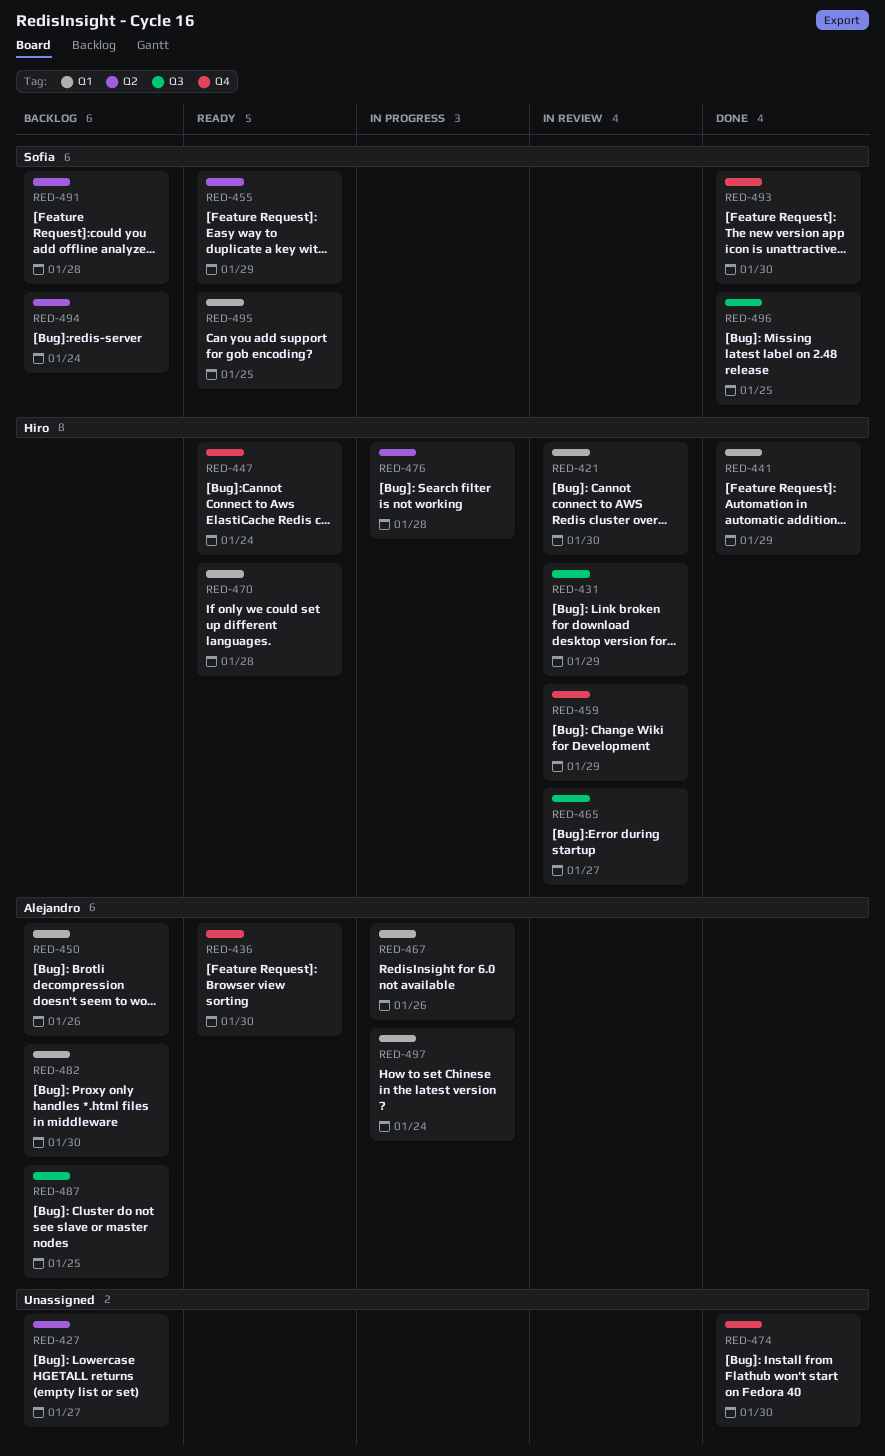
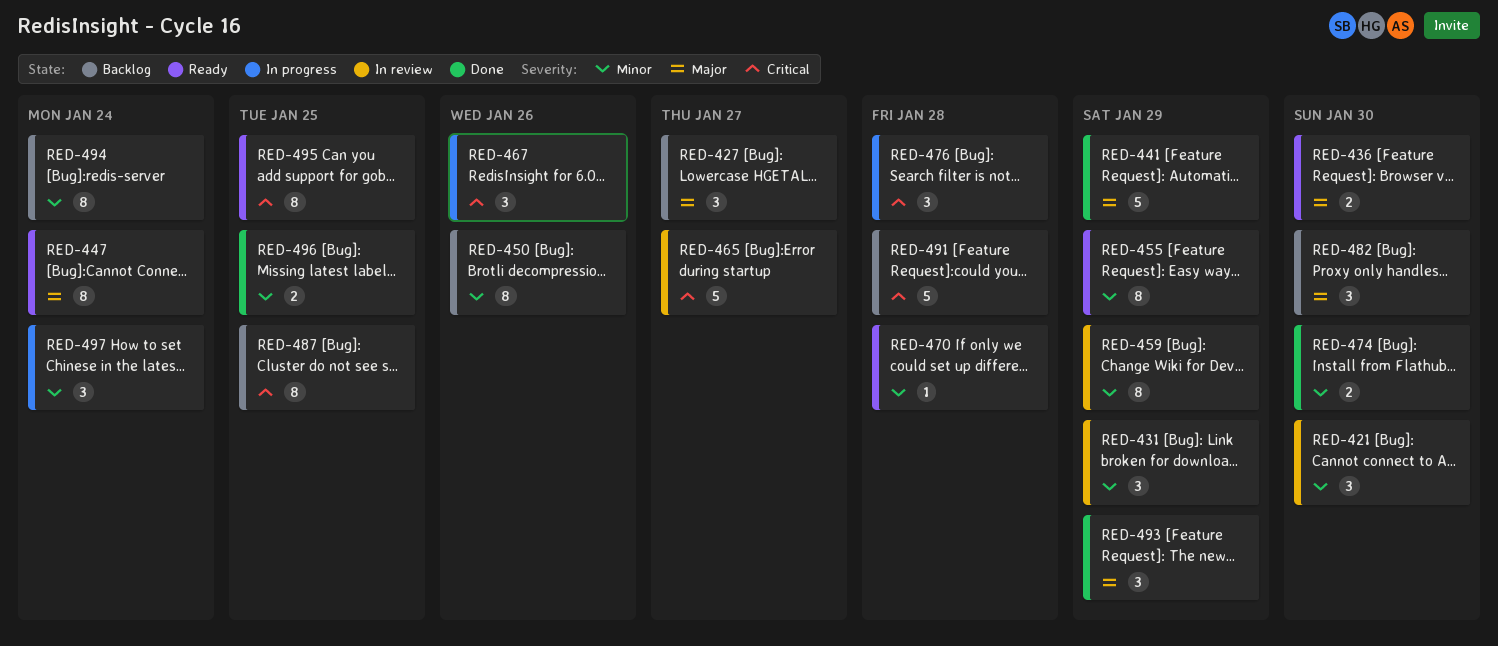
RED-493, due: Jan 30 -> Jan 29

